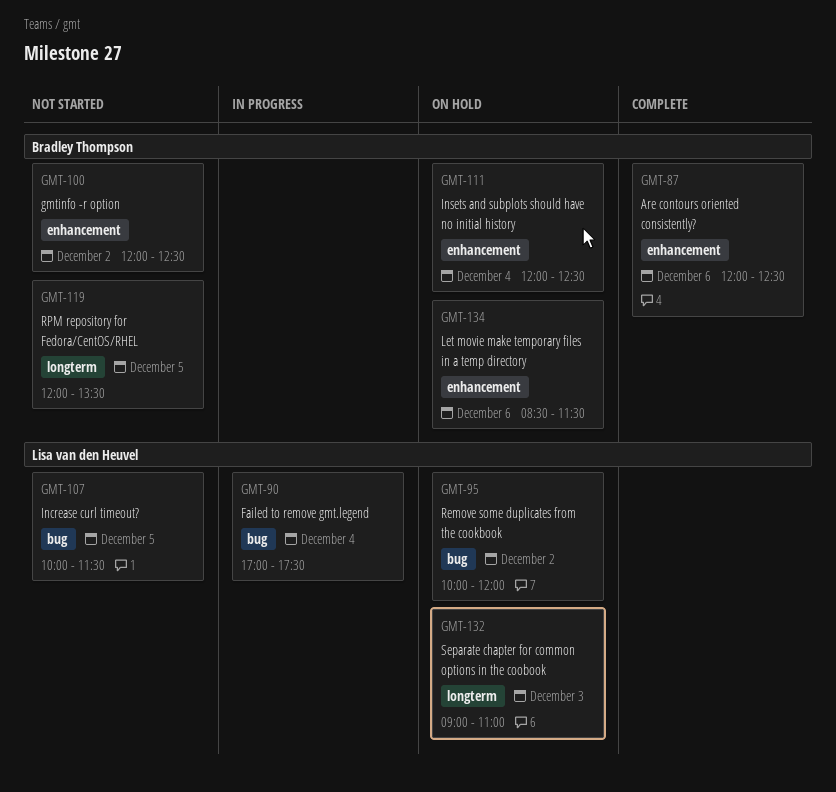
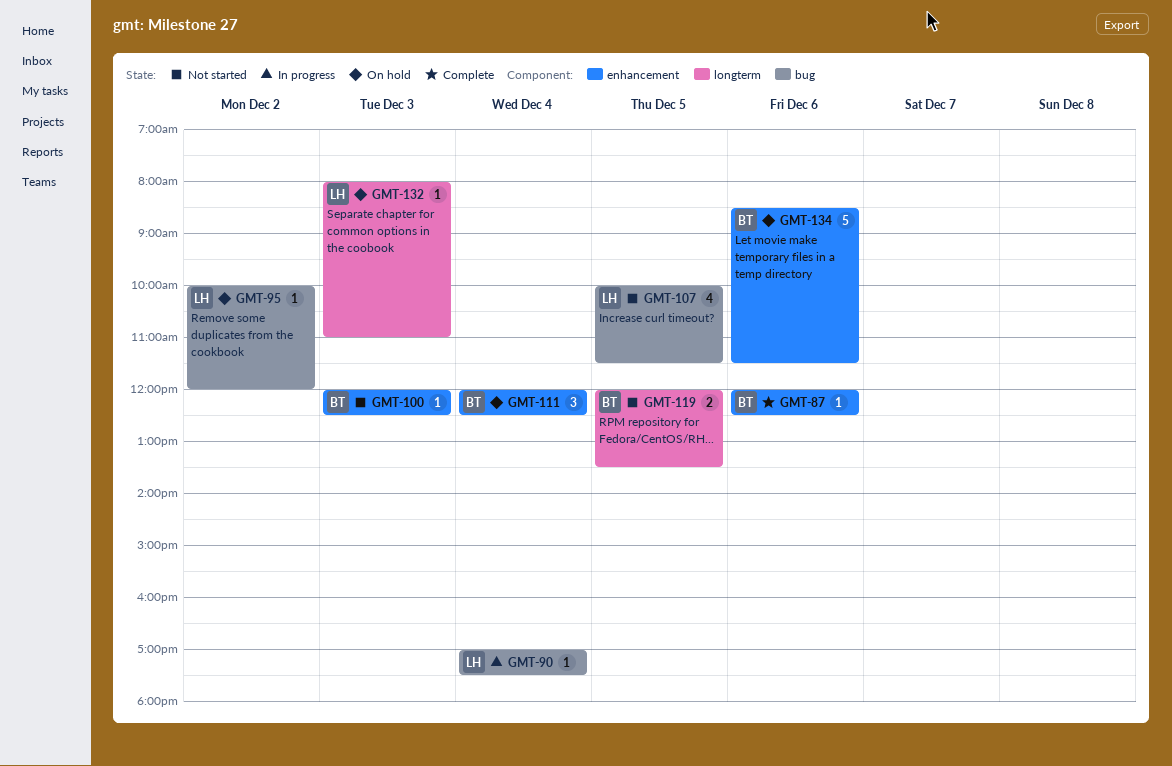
GMT-100, day: Dec 2 -> Dec 3
GMT-132, begins: 09:00 -> 08:00

